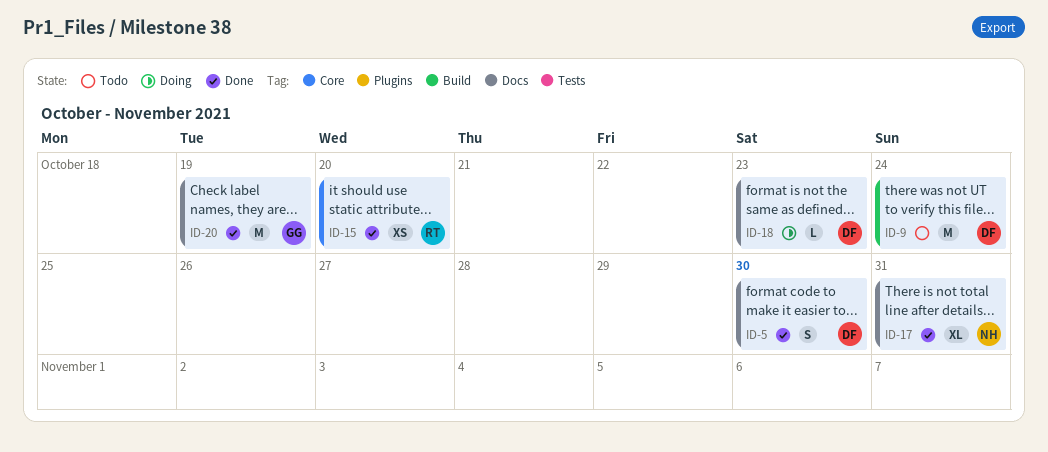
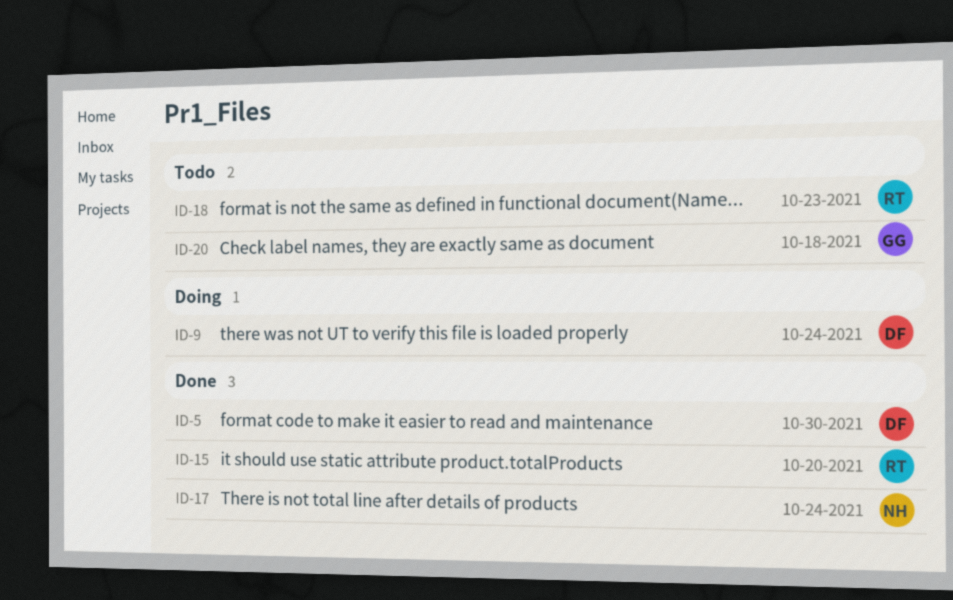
ID-9, status: Todo -> Doing
ID-17, due: Oct 31 -> Oct 24
ID-18, status: Doing -> Todo
ID-18, owner: DF -> RT
ID-20, status: Done -> Todo
ID-20, due: Oct 19 -> Oct 18

